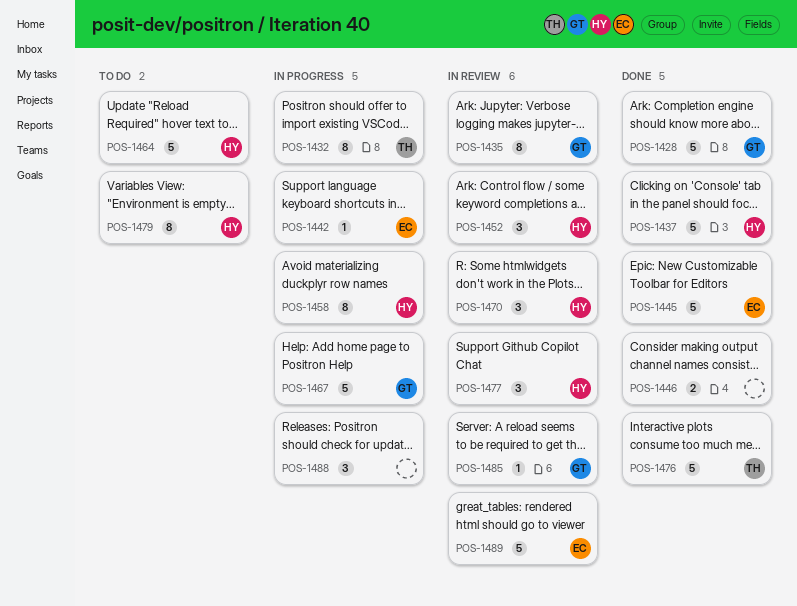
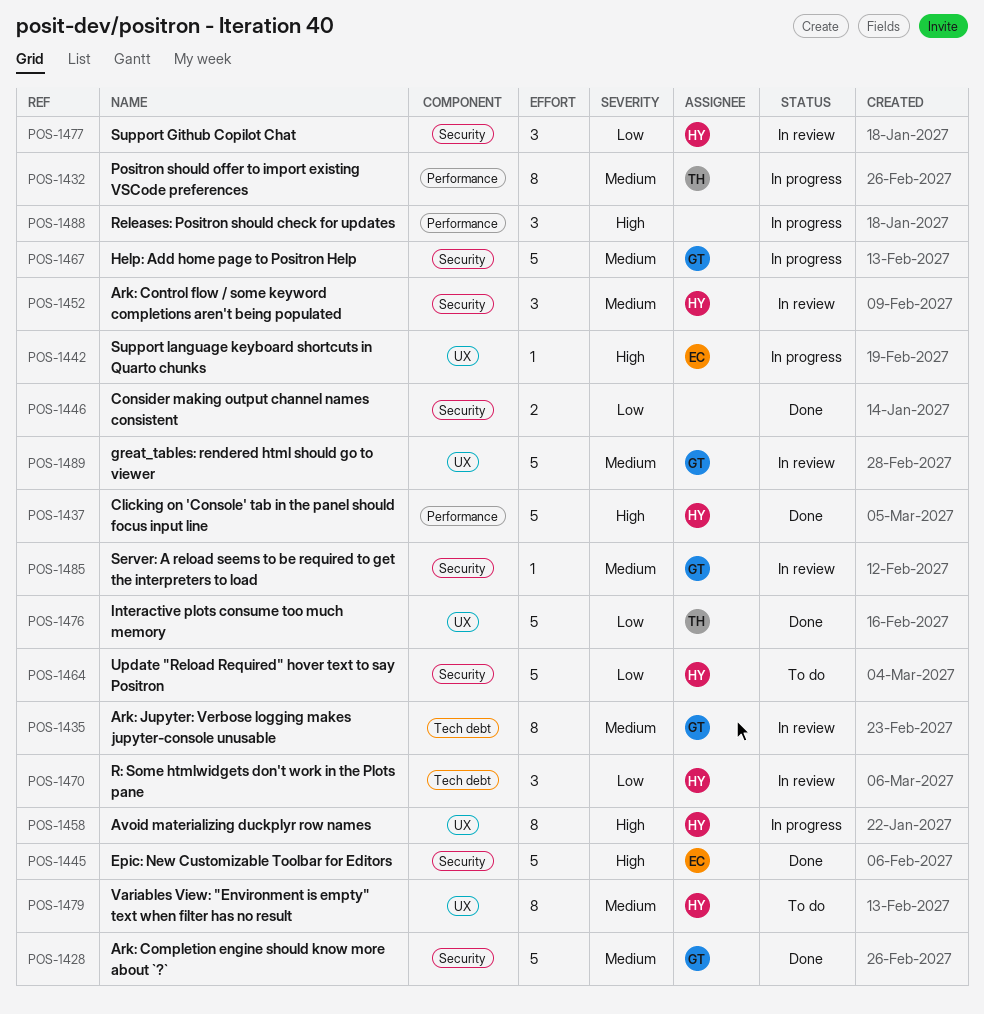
POS-1489, owner: EC -> GT

